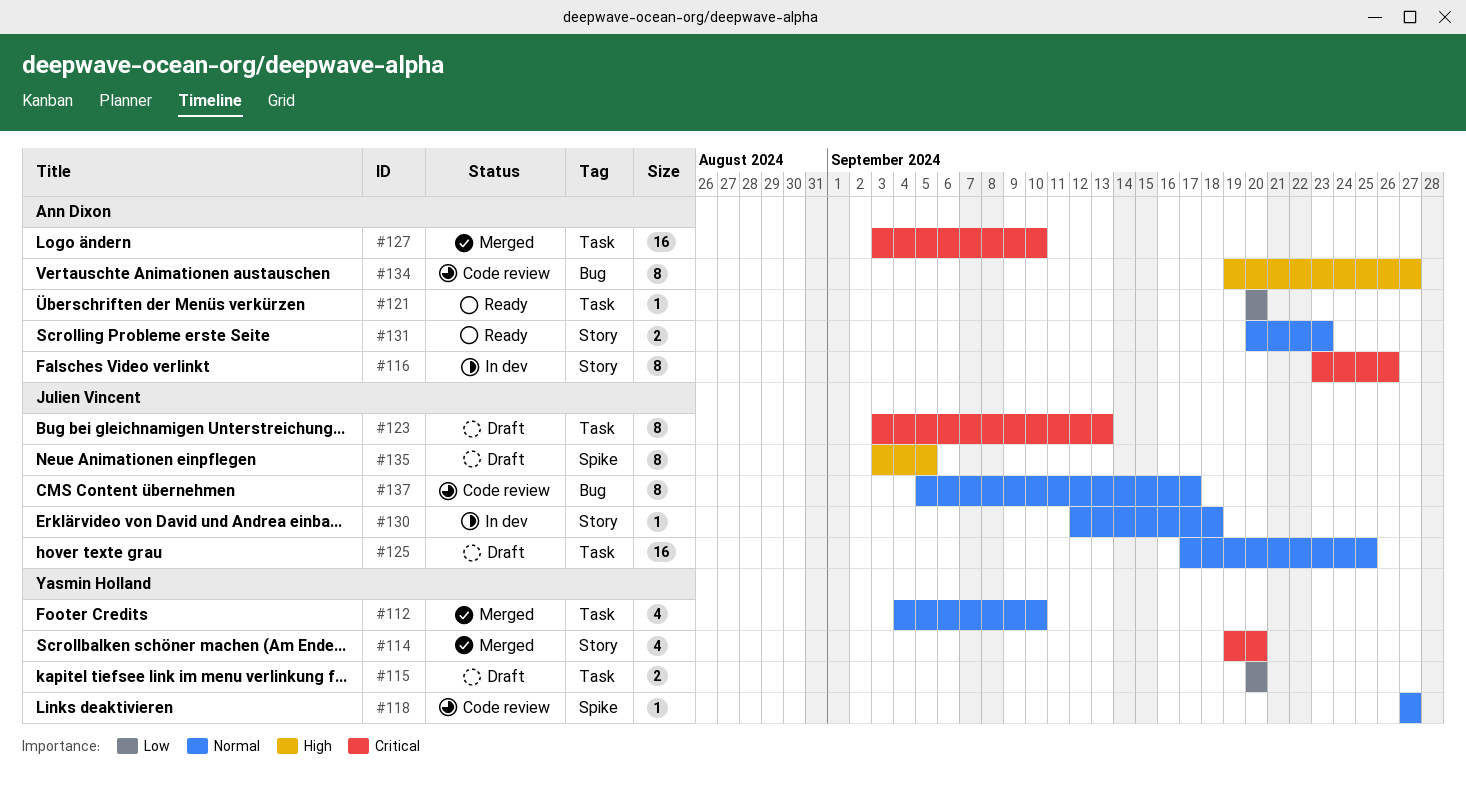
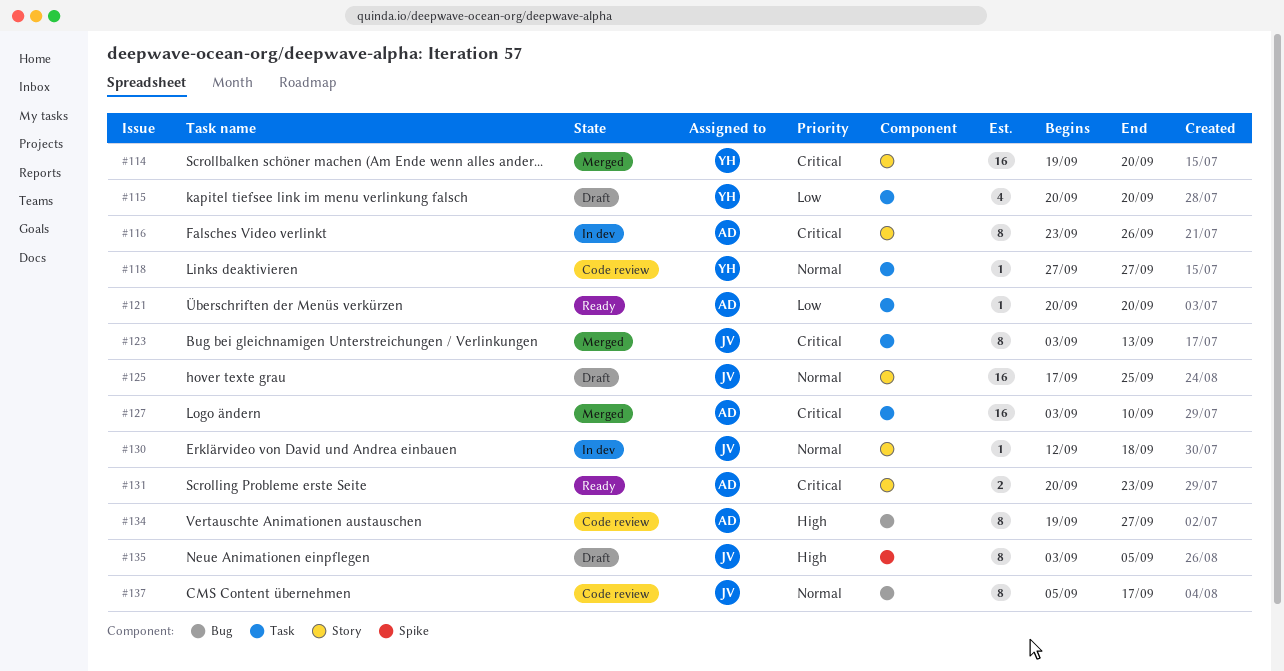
#112: present -> none
#114, estimate: 4 -> 16
#115, estimate: 2 -> 4
#118, label: Spike -> Task
#123, status: Draft -> Merged
#125, label: Task -> Story
#131, priority: Normal -> Critical

